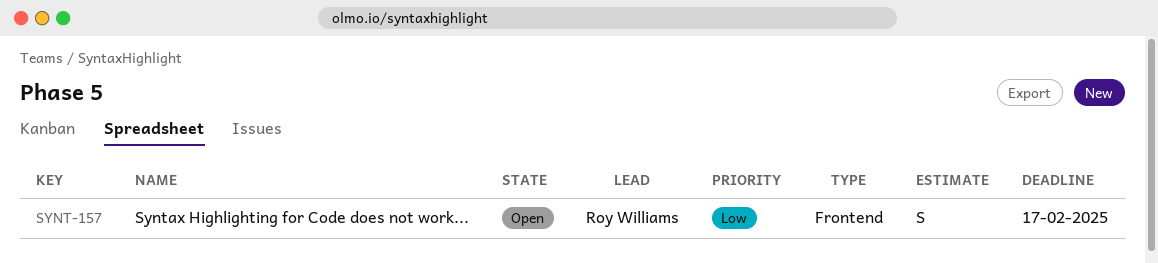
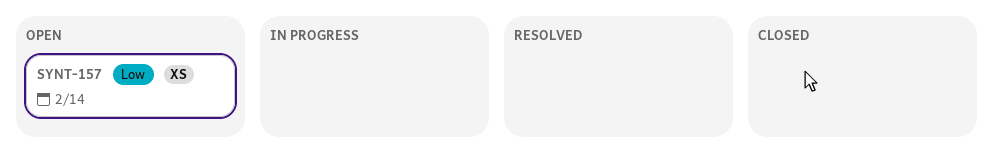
SYNT-157, estimate: S -> XS
SYNT-157, due: Feb 17 -> Feb 14

